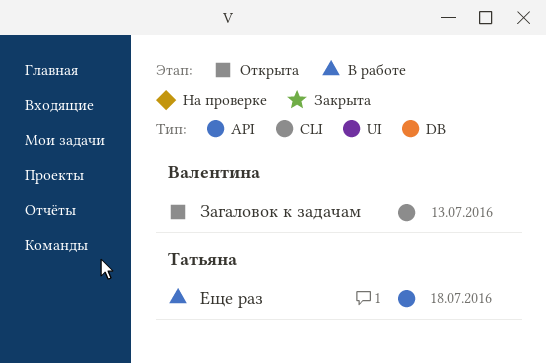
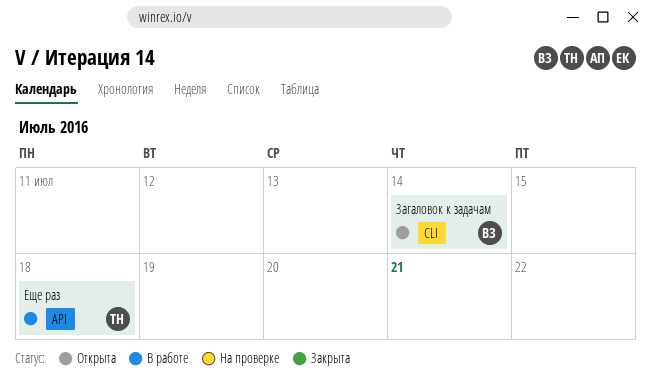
Загаловок к задачам, due: Jul 13 -> Jul 14

